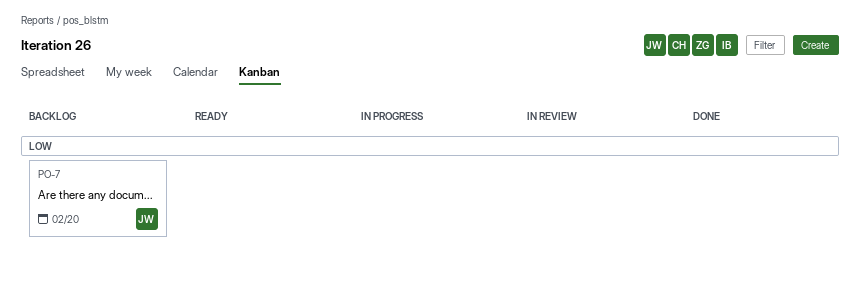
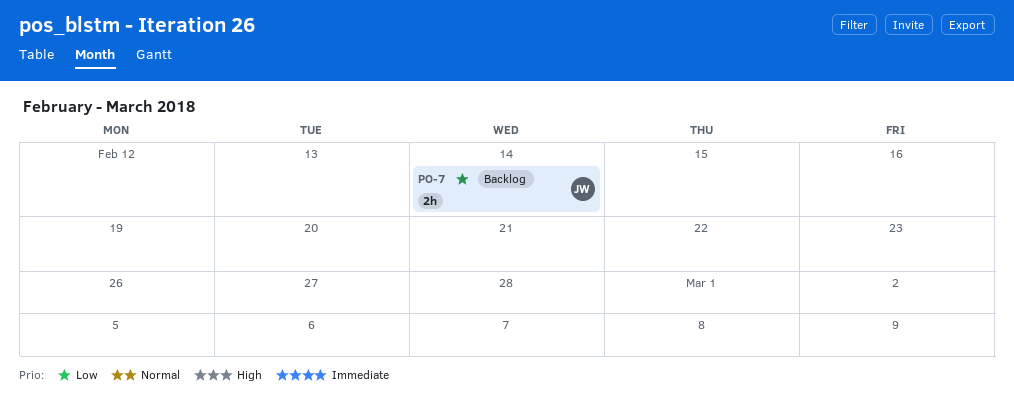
PO-7, due: Feb 20 -> Feb 14

